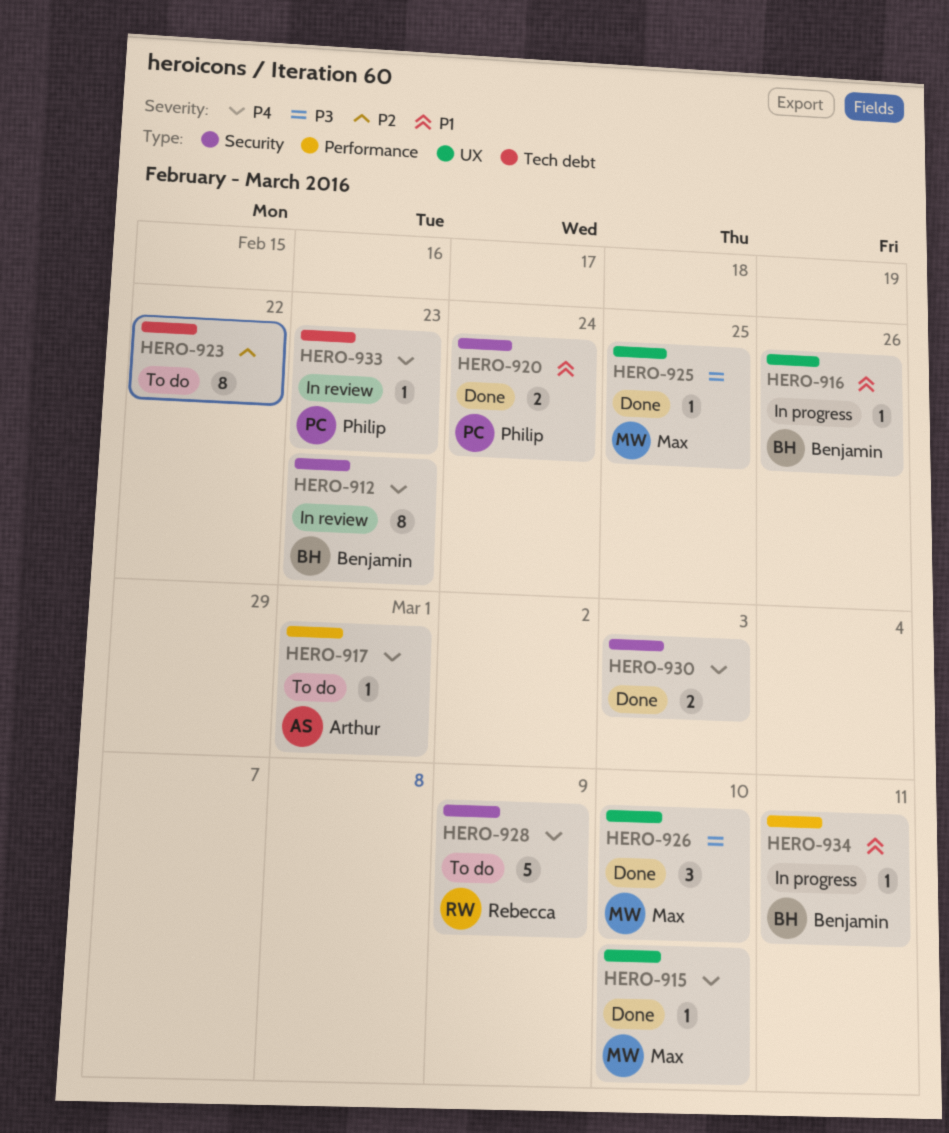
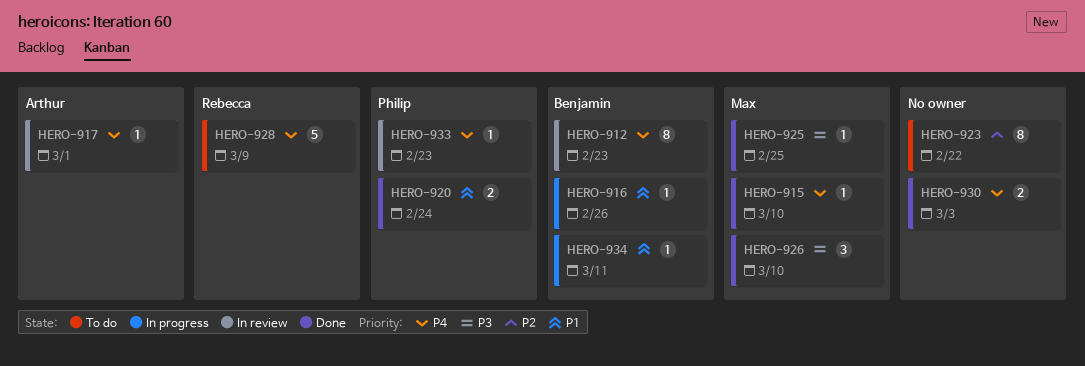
HERO-917, status: To do -> In review

